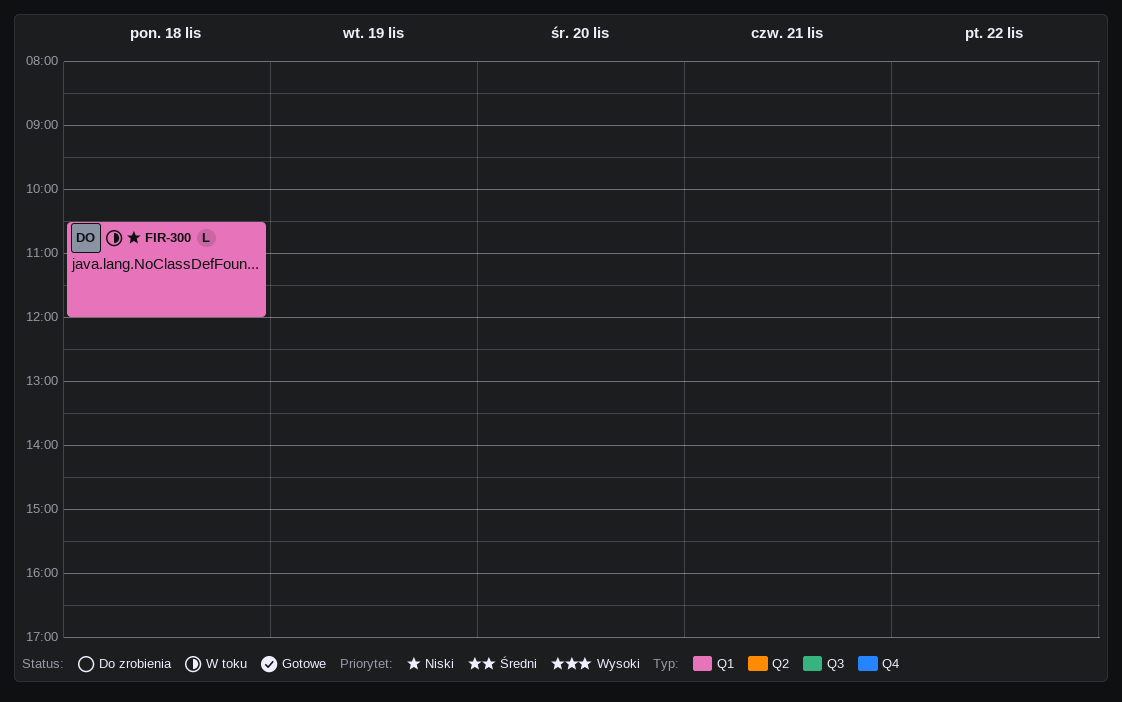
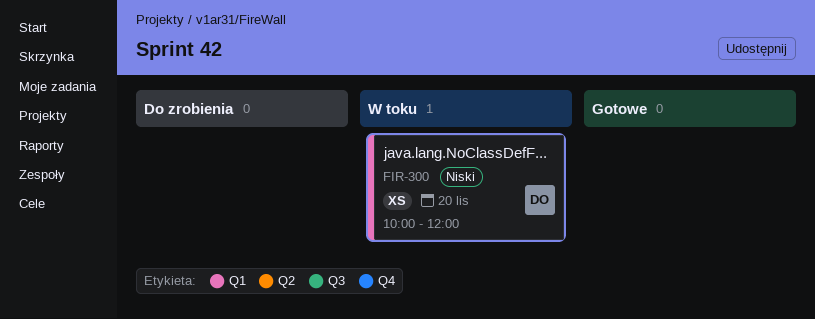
FIR-300, estimate: L -> XS
FIR-300, day: Nov 18 -> Nov 20
FIR-300, begins: 10:30 -> 10:00

